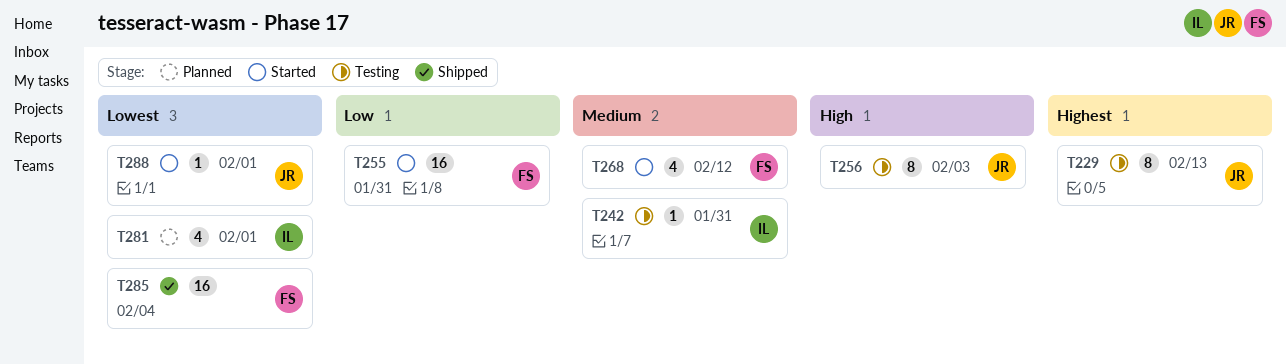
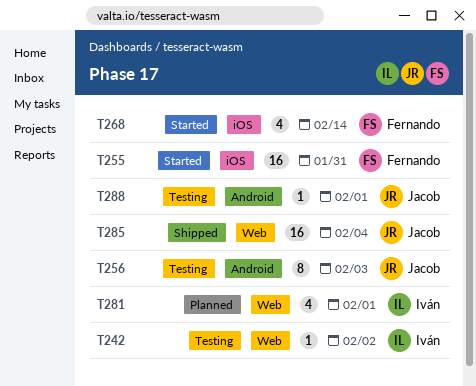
T229: present -> none
T242, due: Jan 31 -> Feb 2
T268, due: Feb 12 -> Feb 14
T285, owner: Fernando -> Jacob
T288, status: Started -> Testing

